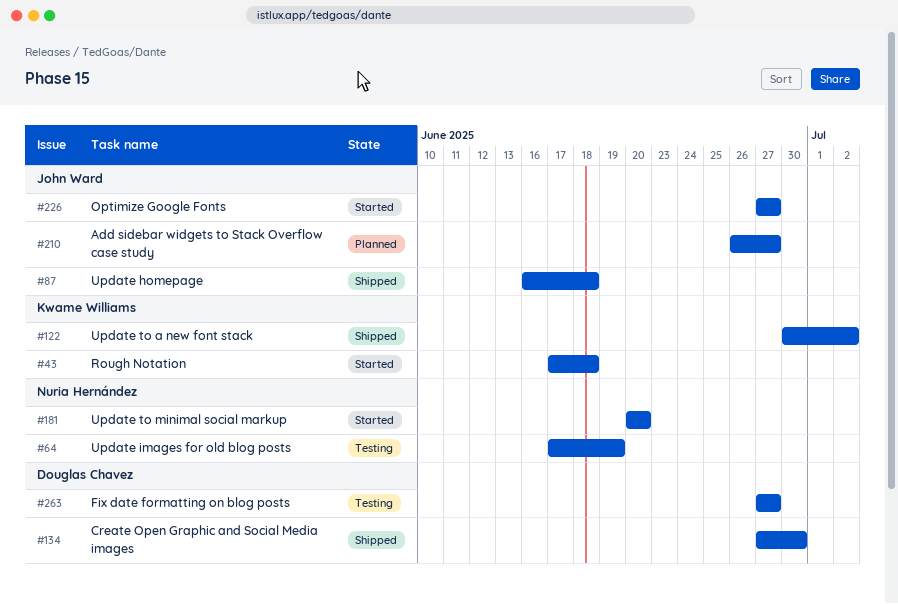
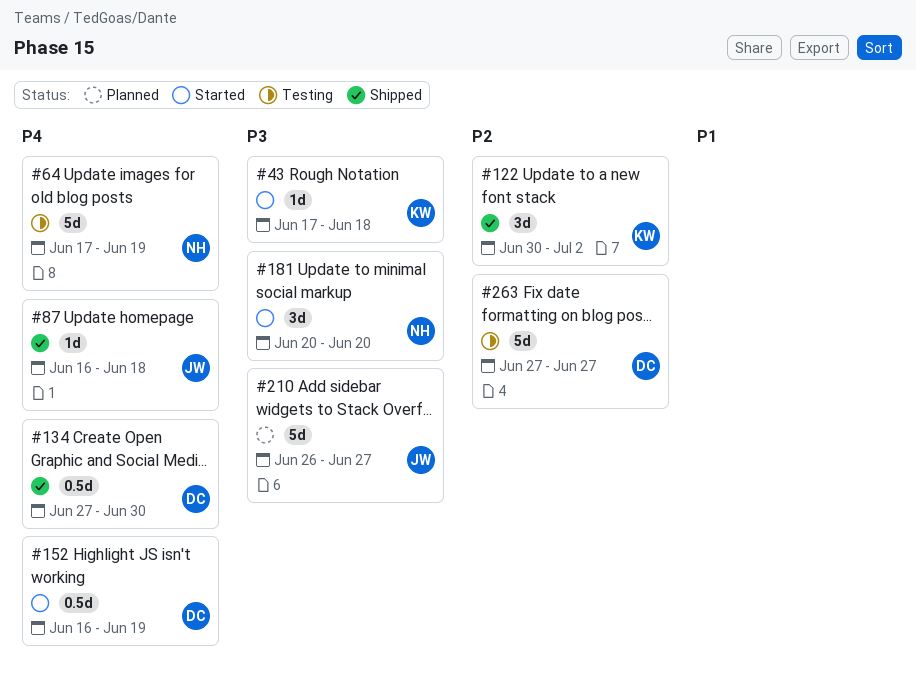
#152: none -> present
#226: present -> none

